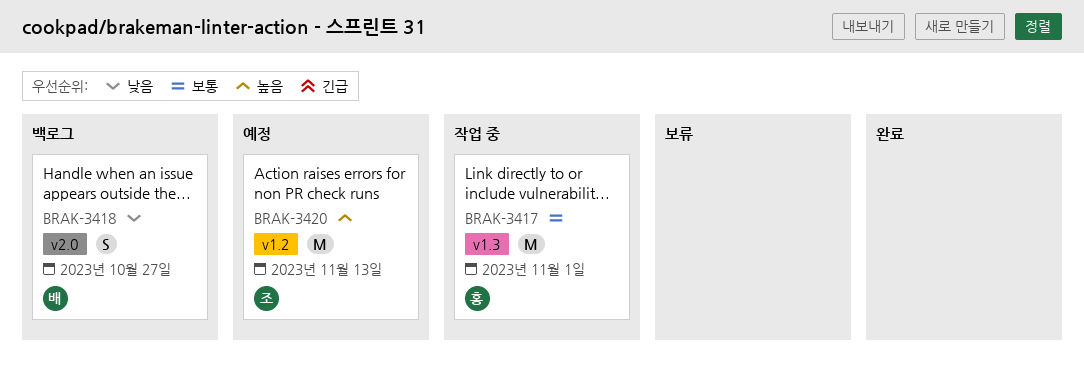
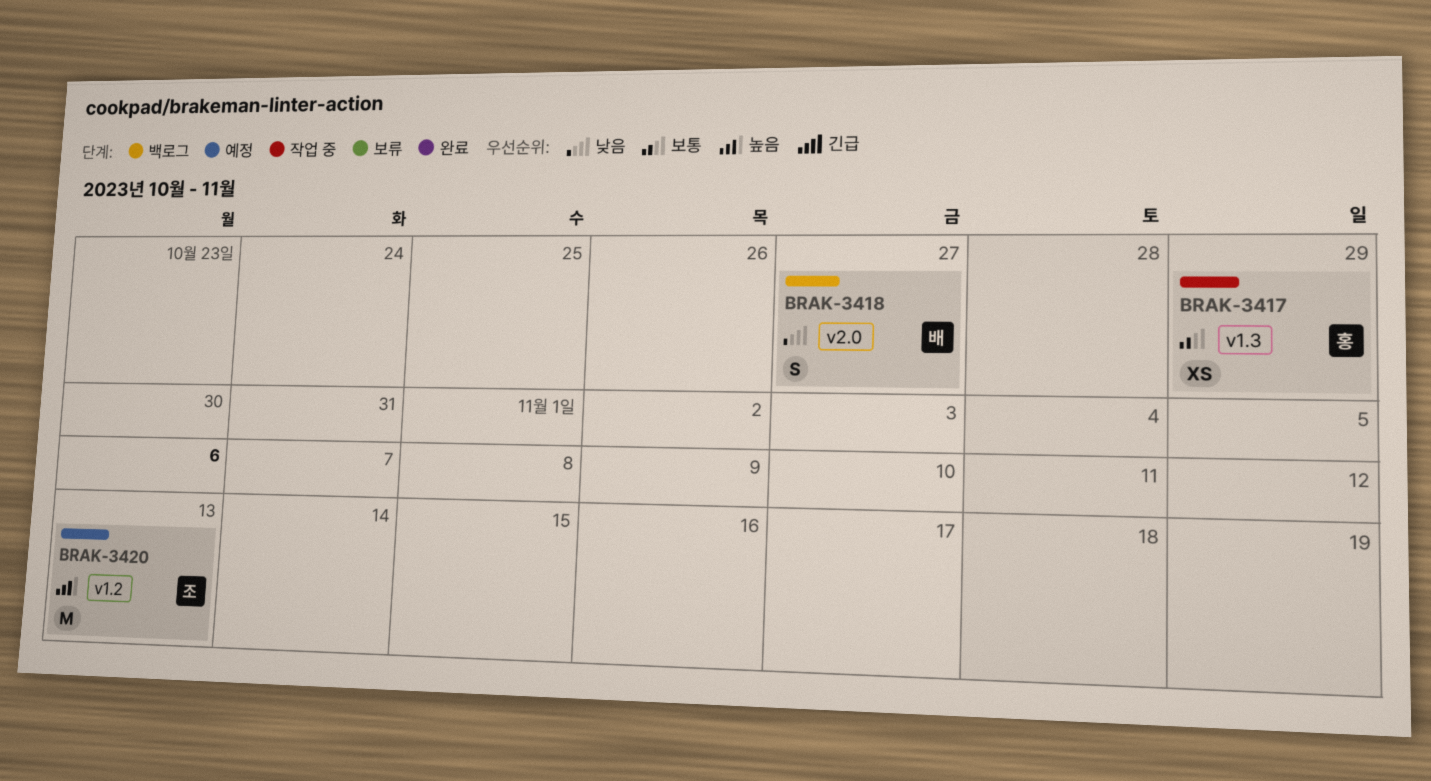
BRAK-3417, estimate: M -> XS
BRAK-3417, due: Nov 1 -> Oct 29

